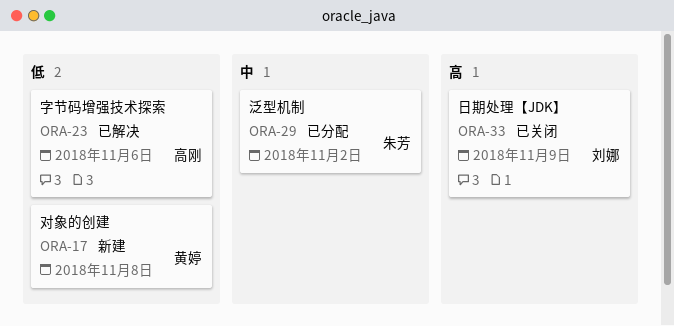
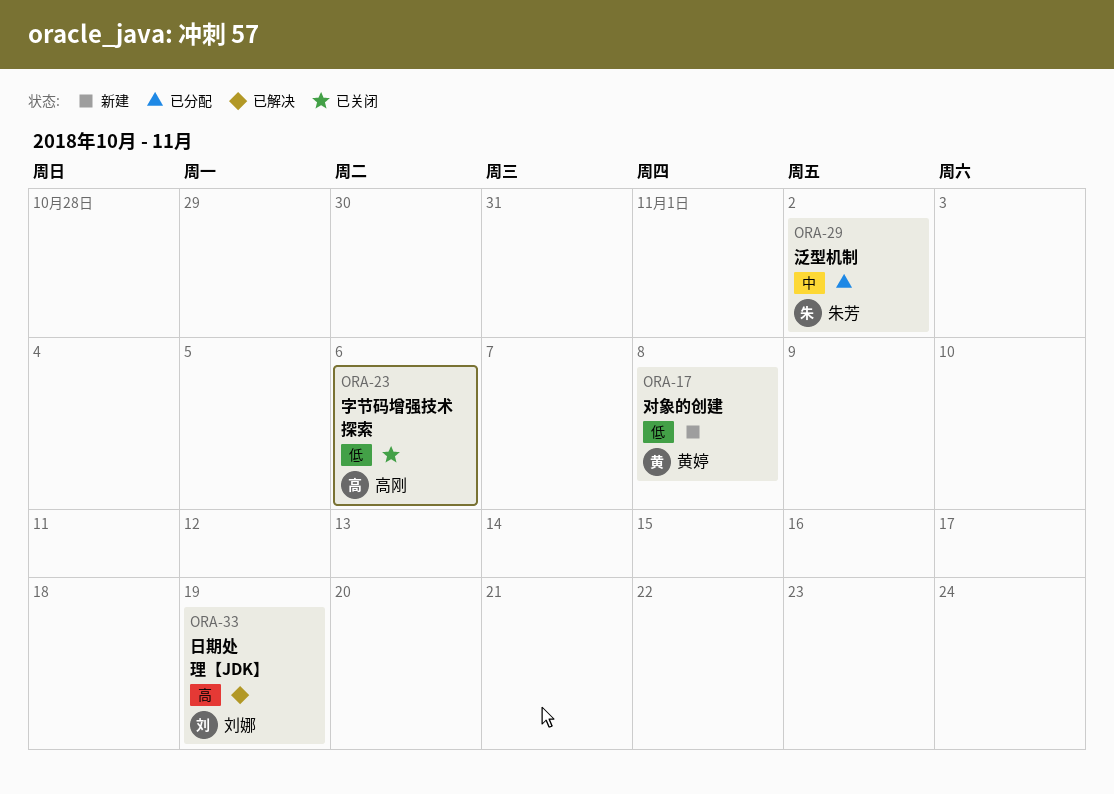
ORA-23, status: 已解决 -> 已关闭
ORA-33, status: 已关闭 -> 已解决
ORA-33, due: Nov 9 -> Nov 19

